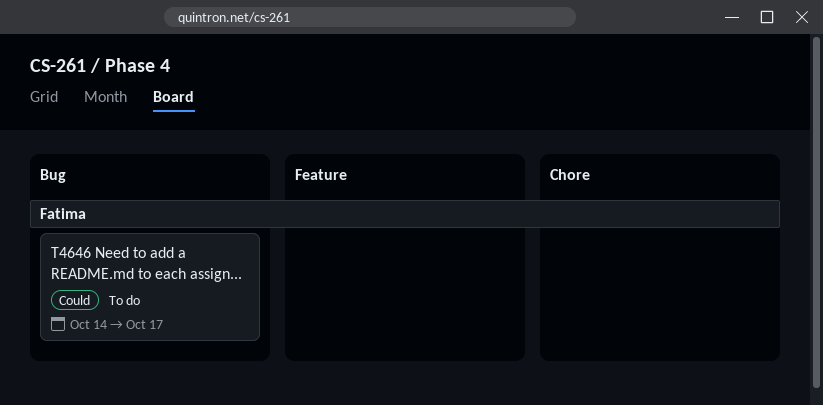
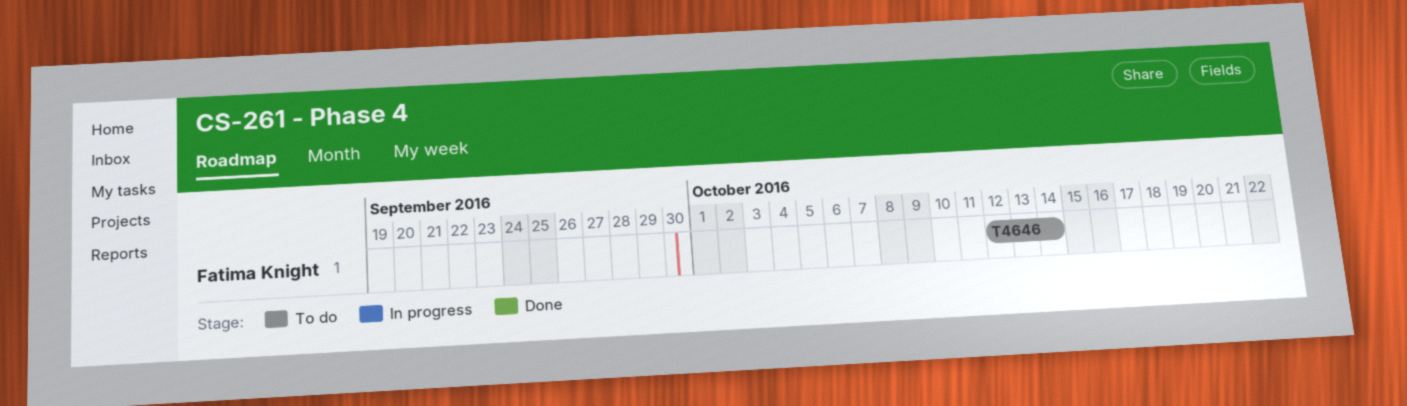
T4646, start: Oct 14 -> Oct 12
T4646, due: Oct 17 -> Oct 14

